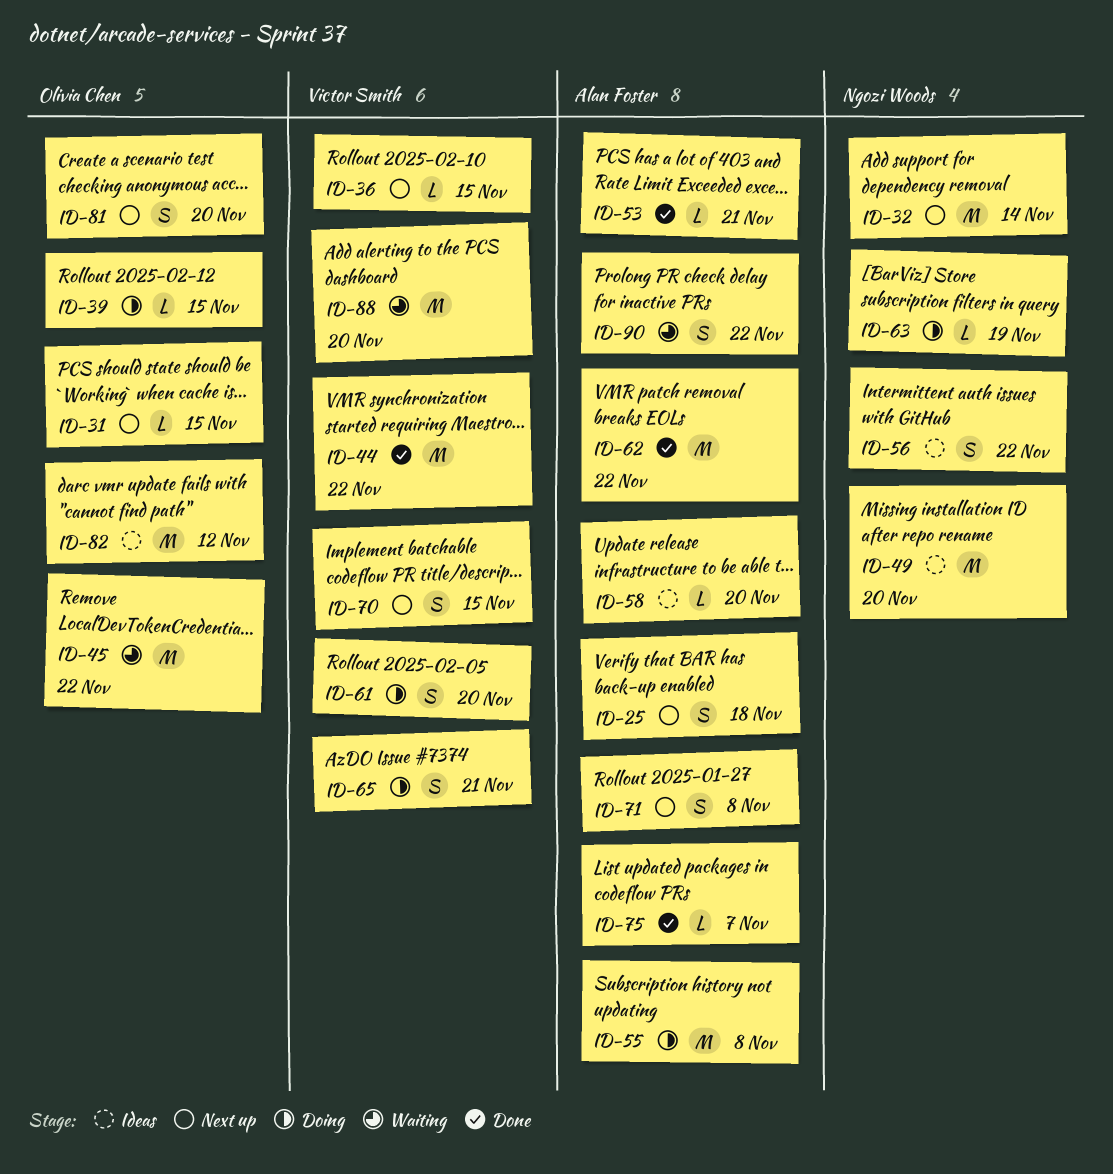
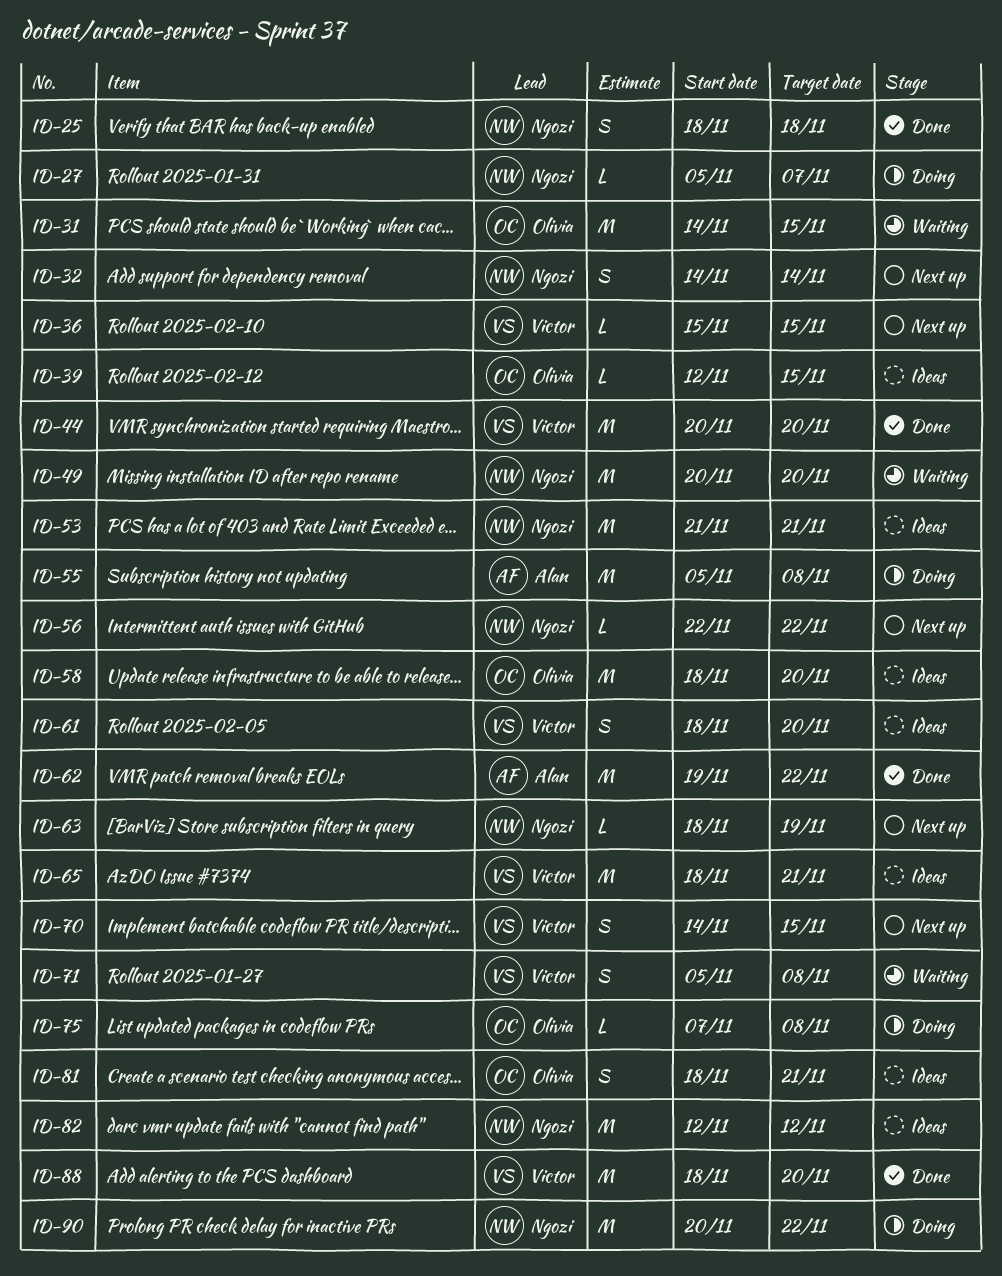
ID-25, status: Next up -> Done
ID-25, owner: Alan Foster -> Ngozi Woods
ID-27: none -> present
ID-31, status: Next up -> Waiting
ID-31, estimate: L -> M
ID-32, estimate: M -> S
ID-39, status: Doing -> Ideas
ID-44, due: Nov 22 -> Nov 20
ID-45: present -> none
ID-49, status: Ideas -> Waiting
ID-53, status: Done -> Ideas
ID-53, owner: Alan Foster -> Ngozi Woods
ID-53, estimate: L -> M
ID-56, status: Ideas -> Next up
ID-56, estimate: S -> L
ID-58, owner: Alan Foster -> Olivia Chen
ID-58, estimate: L -> M
ID-61, status: Doing -> Ideas
ID-63, status: Doing -> Next up
ID-65, status: Doing -> Ideas
ID-65, estimate: S -> M
ID-71, status: Next up -> Waiting
ID-71, owner: Alan Foster -> Victor Smith
ID-75, status: Done -> Doing
ID-75, owner: Alan Foster -> Olivia Chen
ID-75, due: Nov 7 -> Nov 8
ID-81, status: Next up -> Ideas
ID-81, due: Nov 20 -> Nov 21
ID-82, owner: Olivia Chen -> Ngozi Woods
ID-88, status: Waiting -> Done
ID-90, status: Waiting -> Doing
ID-90, owner: Alan Foster -> Ngozi Woods
ID-90, estimate: S -> M

